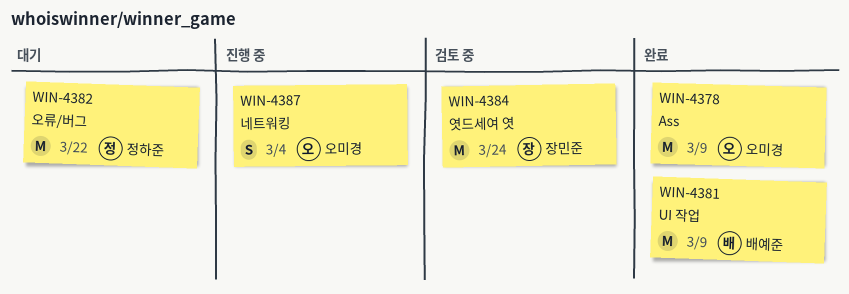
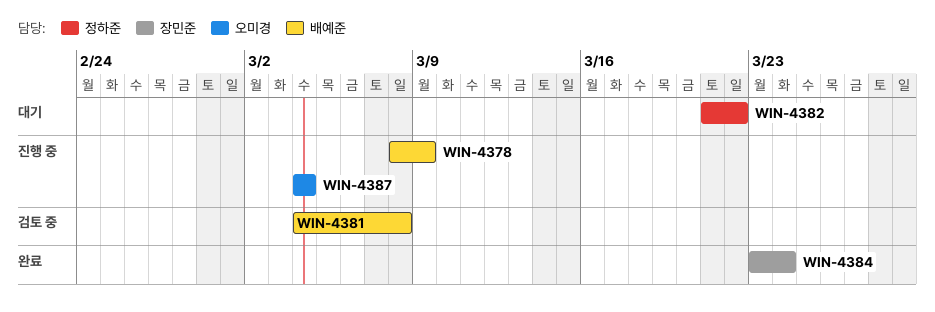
WIN-4378, status: 완료 -> 진행 중
WIN-4378, owner: 오미경 -> 배예준
WIN-4381, status: 완료 -> 검토 중
WIN-4381, due: Mar 9 -> Mar 8
WIN-4384, status: 검토 중 -> 완료

